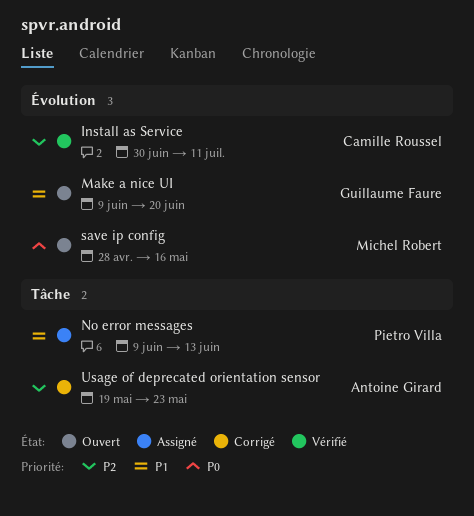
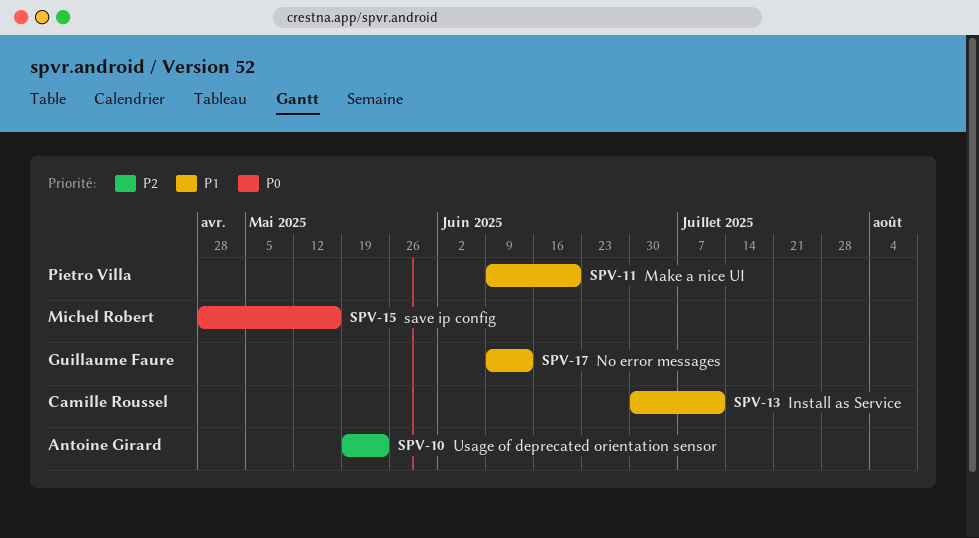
Install as Service, priority: P2 -> P1
Make a nice UI, owner: Guillaume Faure -> Pietro Villa
No error messages, owner: Pietro Villa -> Guillaume Faure

